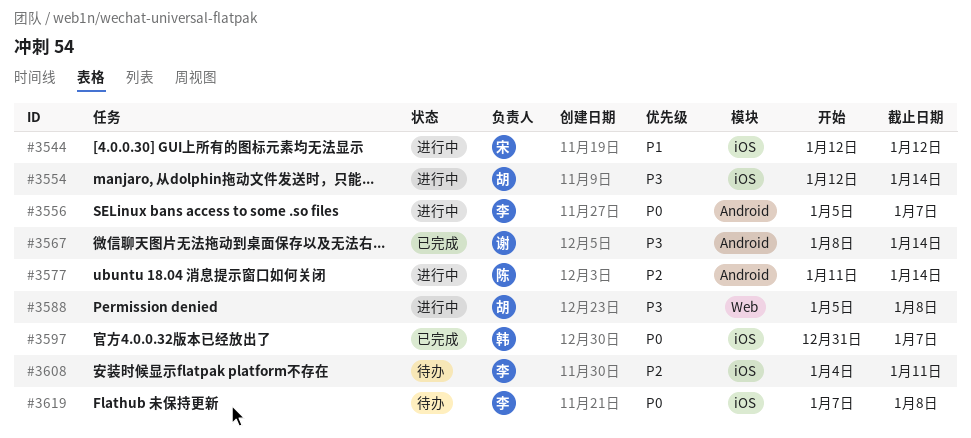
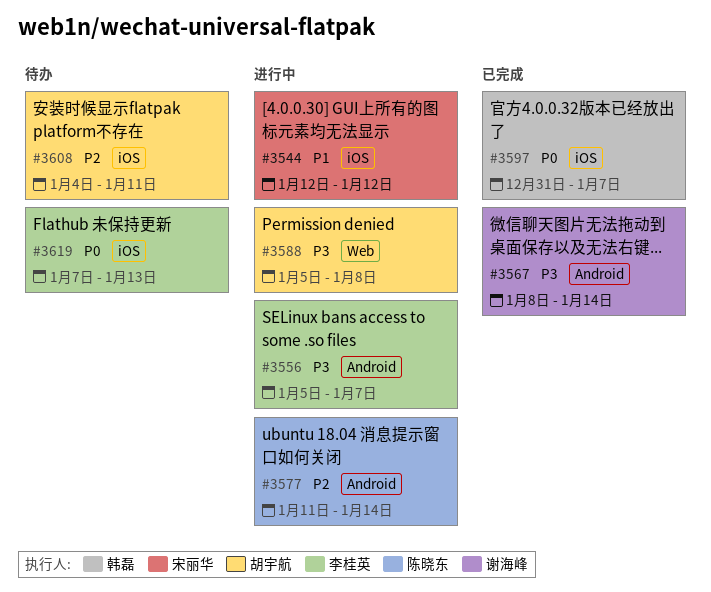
#3554: present -> none
#3556, priority: P0 -> P3
#3608, owner: 李桂英 -> 胡宇航
#3619, due: Jan 8 -> Jan 13

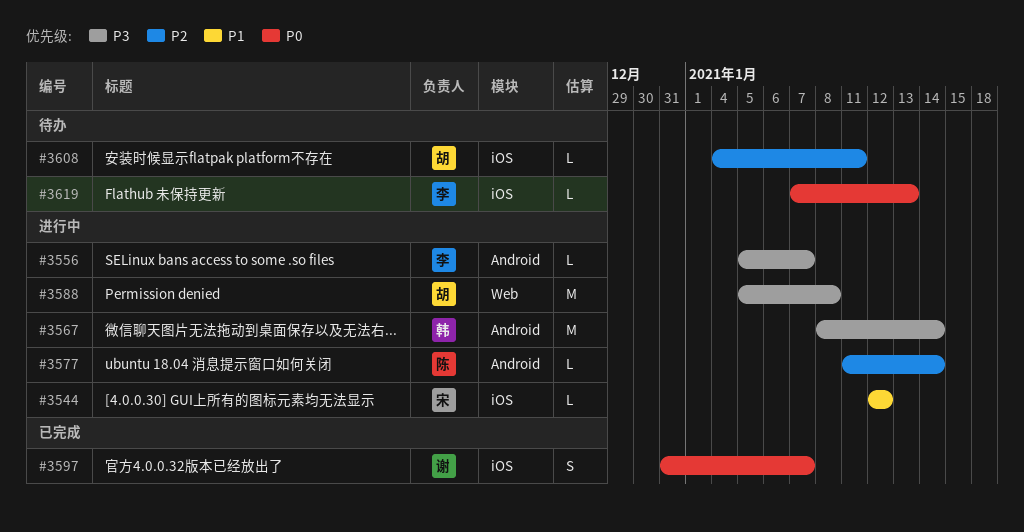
#3567, status: 已完成 -> 进行中
#3567, owner: 谢海峰 -> 韩磊
#3597, owner: 韩磊 -> 谢海峰

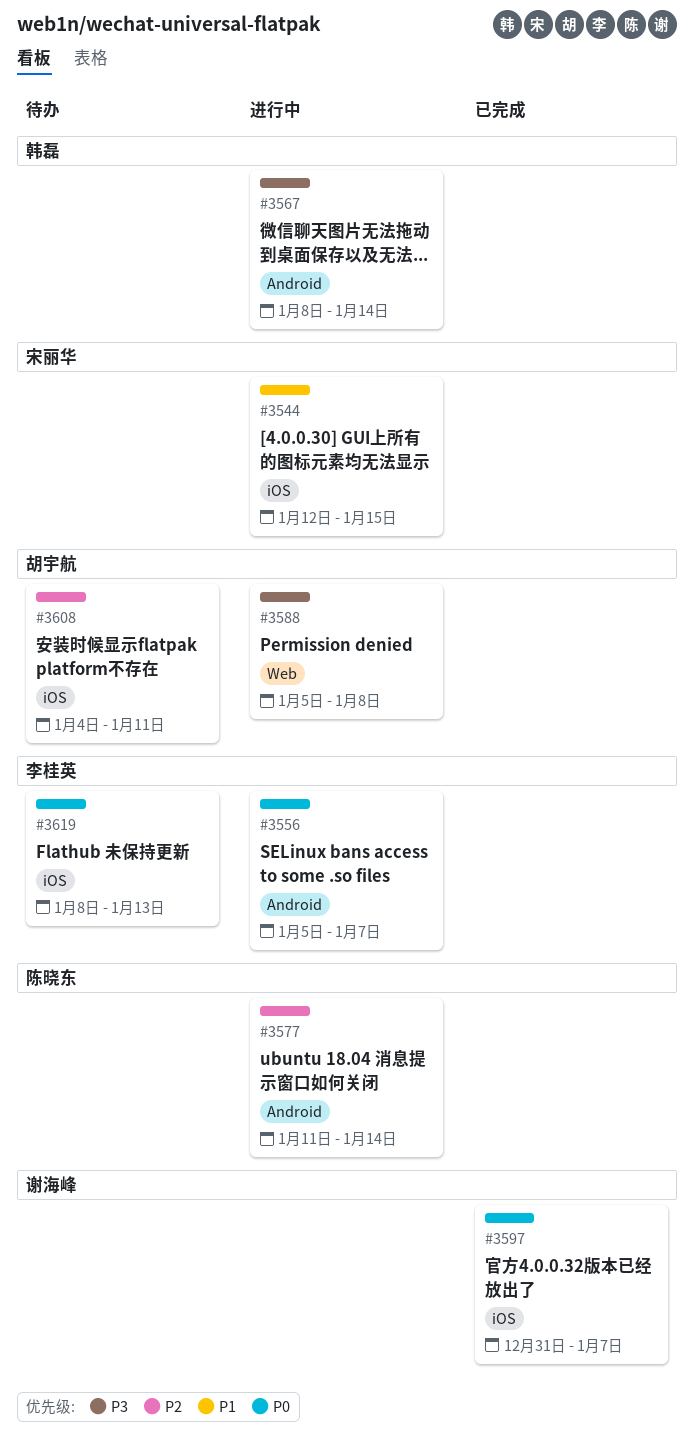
#3544, due: Jan 12 -> Jan 15
#3556, priority: P3 -> P0
#3619, start: Jan 7 -> Jan 8

